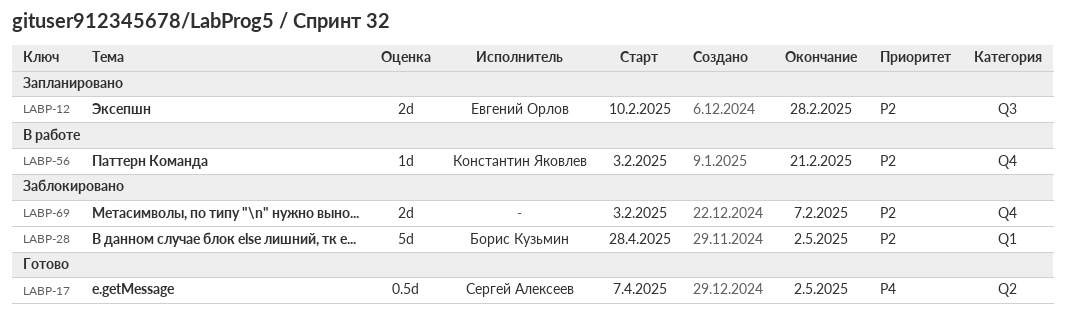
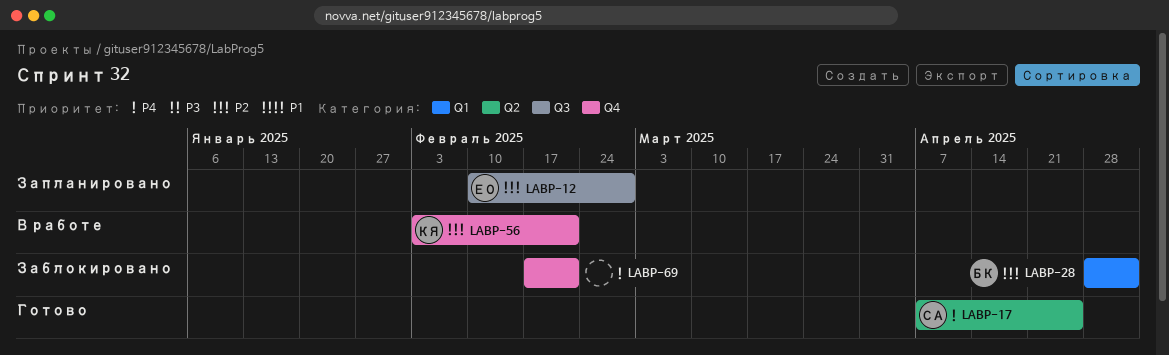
LABP-17, due: May 2 -> Apr 25
LABP-69, priority: P2 -> P4
LABP-69, start: Feb 3 -> Feb 17
LABP-69, due: Feb 7 -> Feb 21

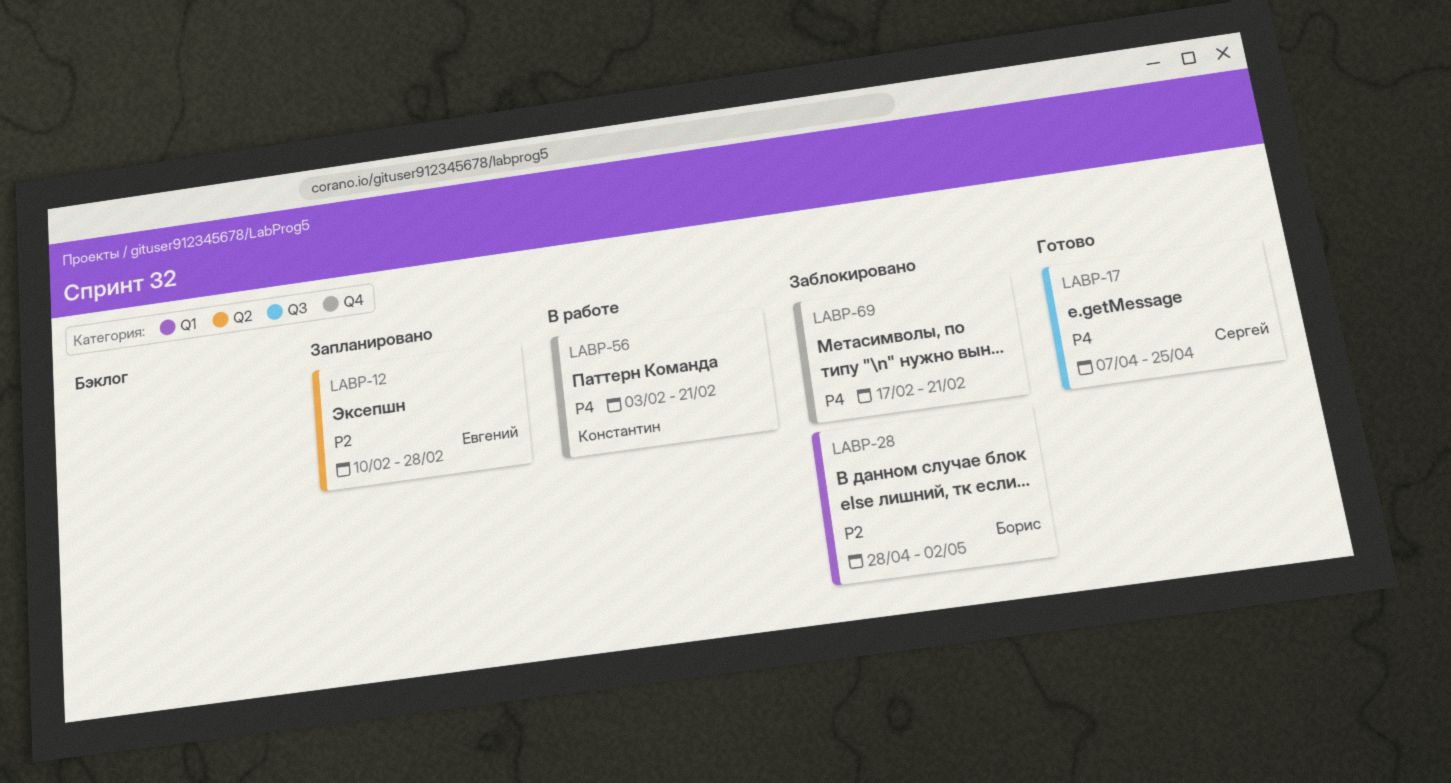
LABP-12, label: Q3 -> Q2
LABP-17, label: Q2 -> Q3
LABP-56, priority: P2 -> P4

